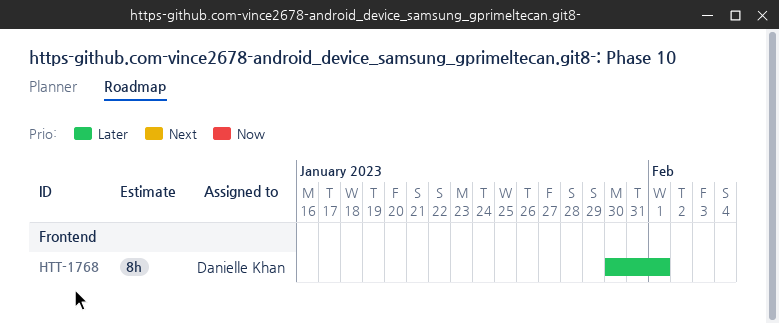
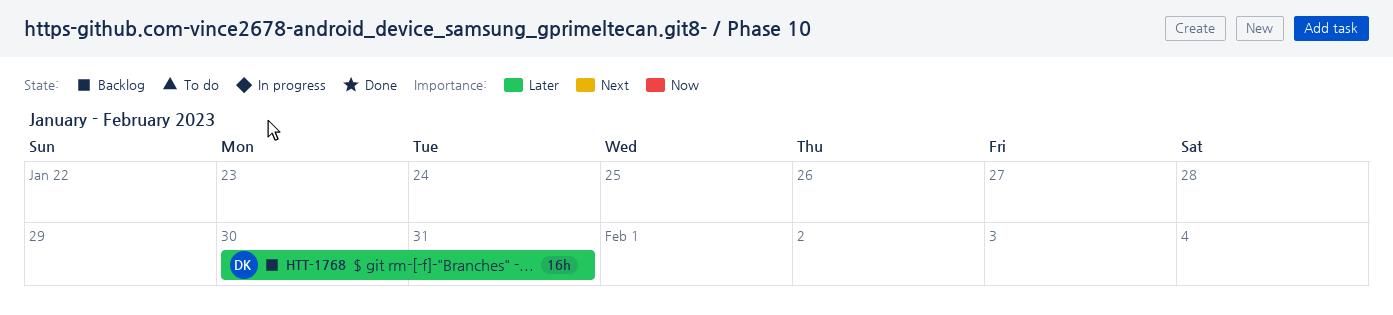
HTT-1768, estimate: 8h -> 16h
HTT-1768, due: Feb 1 -> Jan 31

